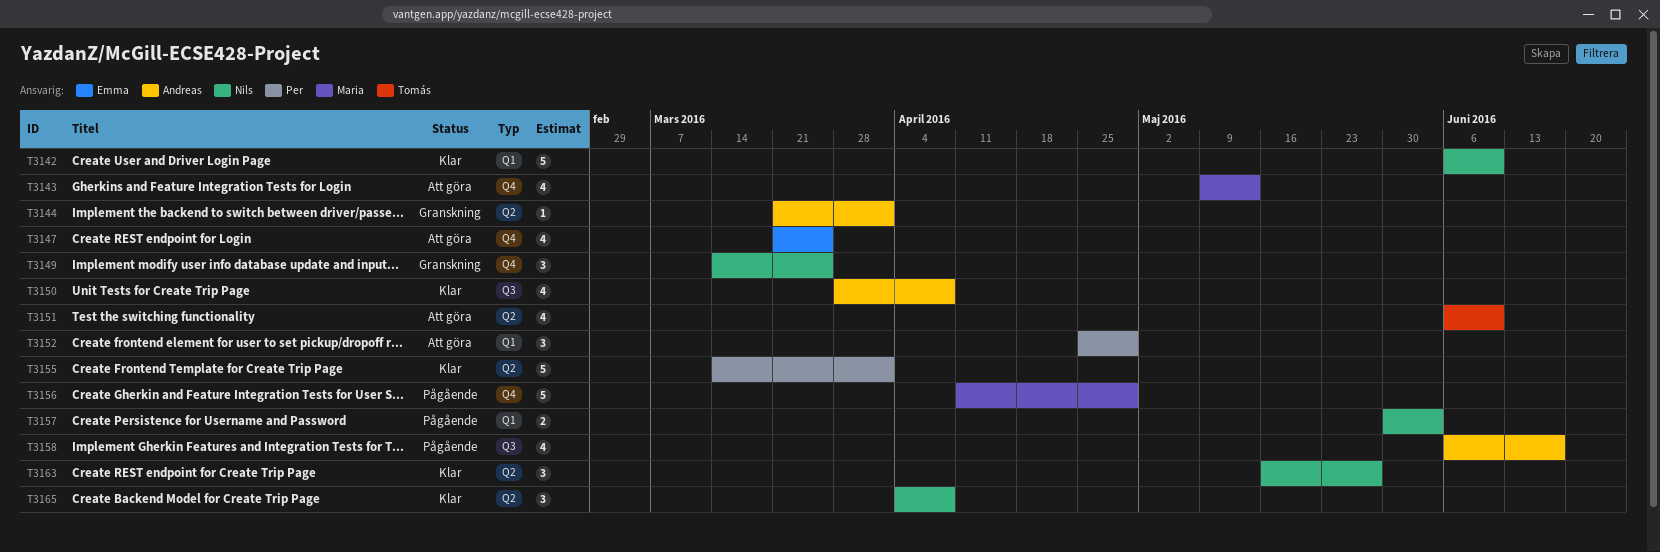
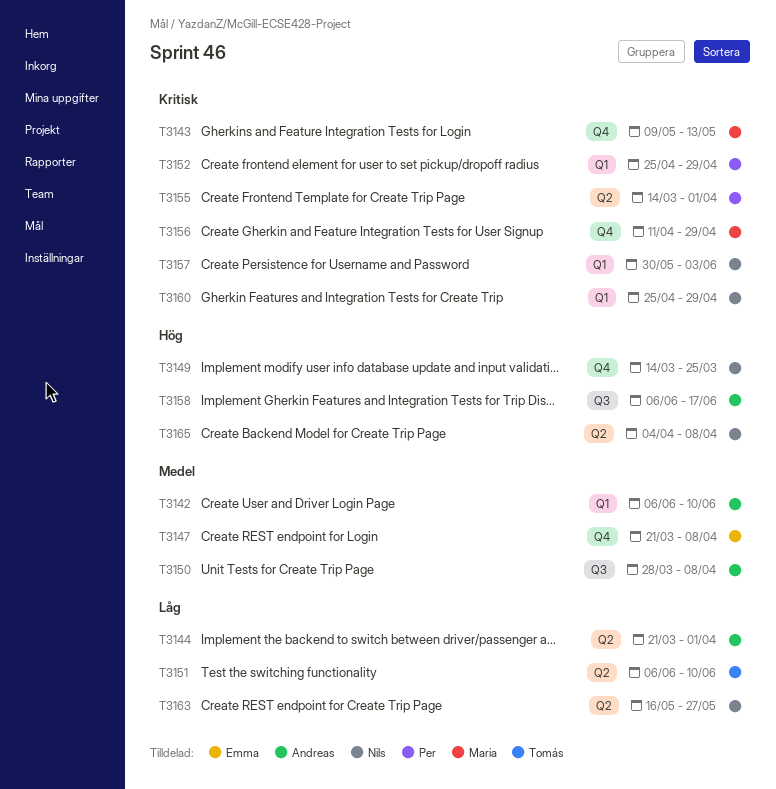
T3142, owner: Nils -> Andreas
T3147, due: Mar 25 -> Apr 8
T3160: none -> present

